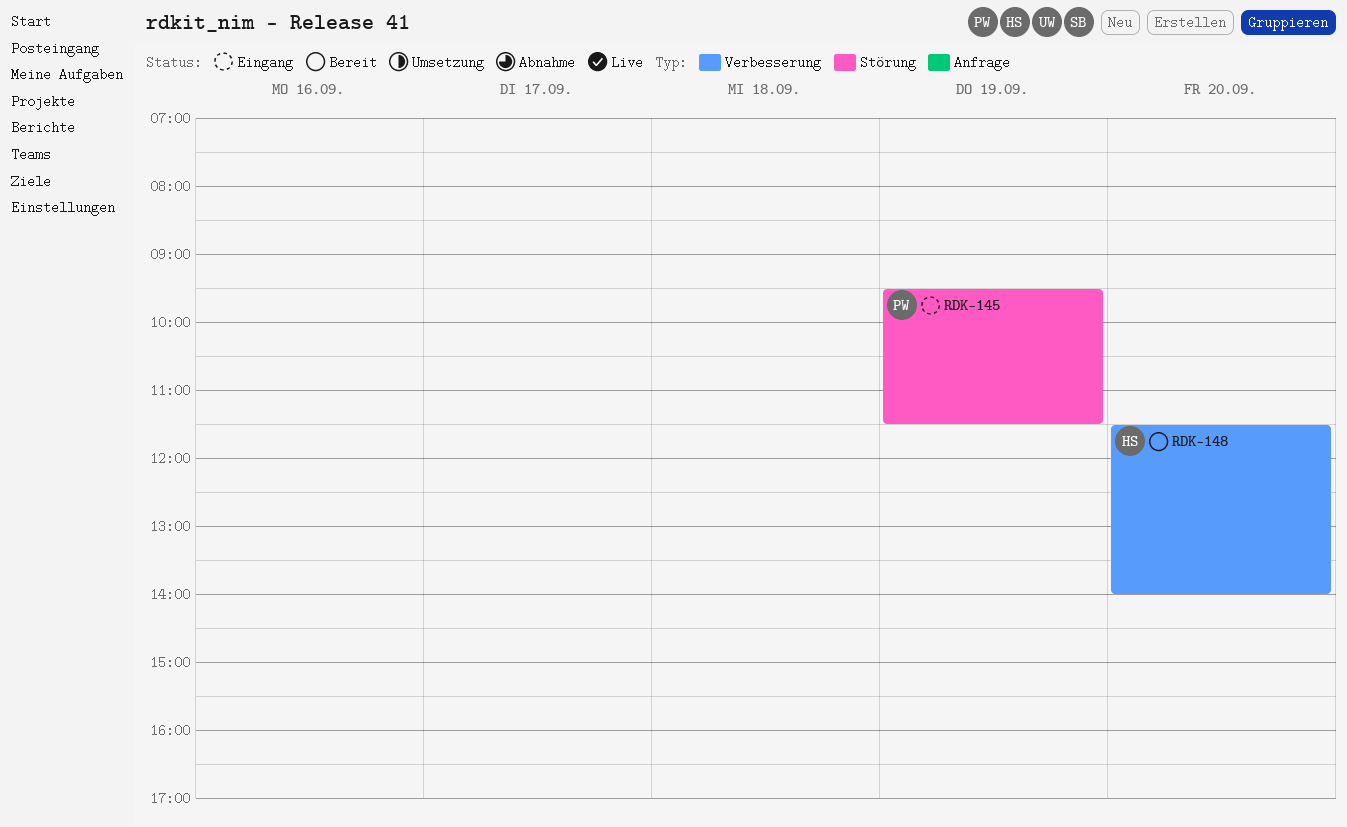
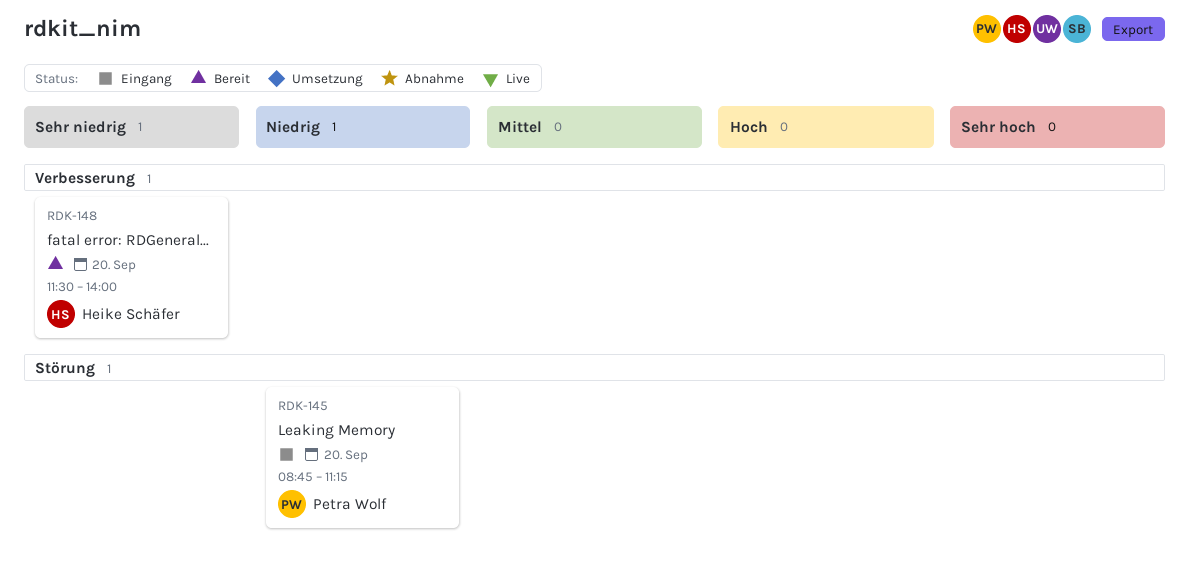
RDK-145, day: Sep 19 -> Sep 20
RDK-145, begins: 09:30 -> 08:45
RDK-145, ends: 11:30 -> 11:15

